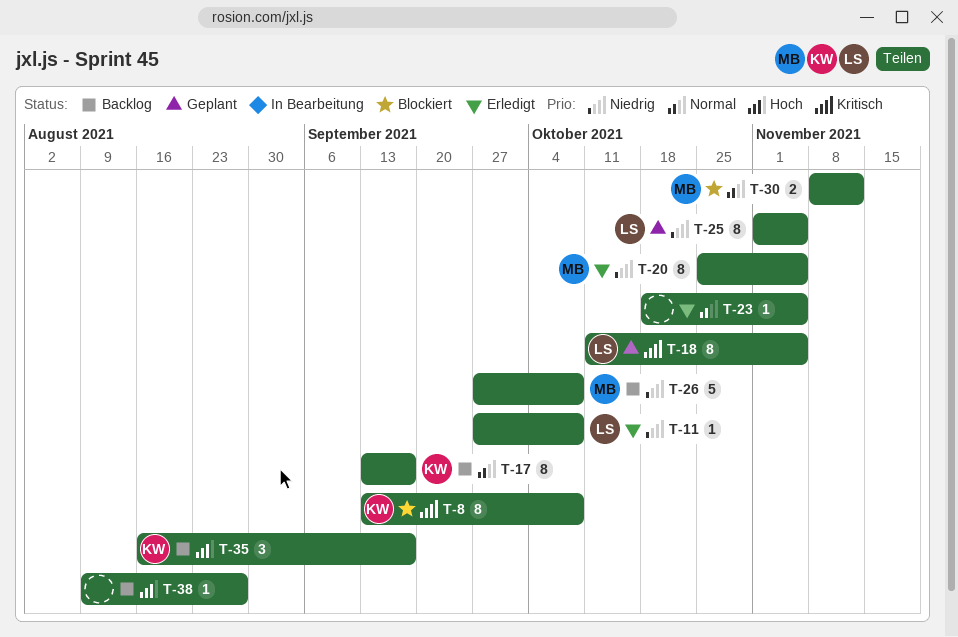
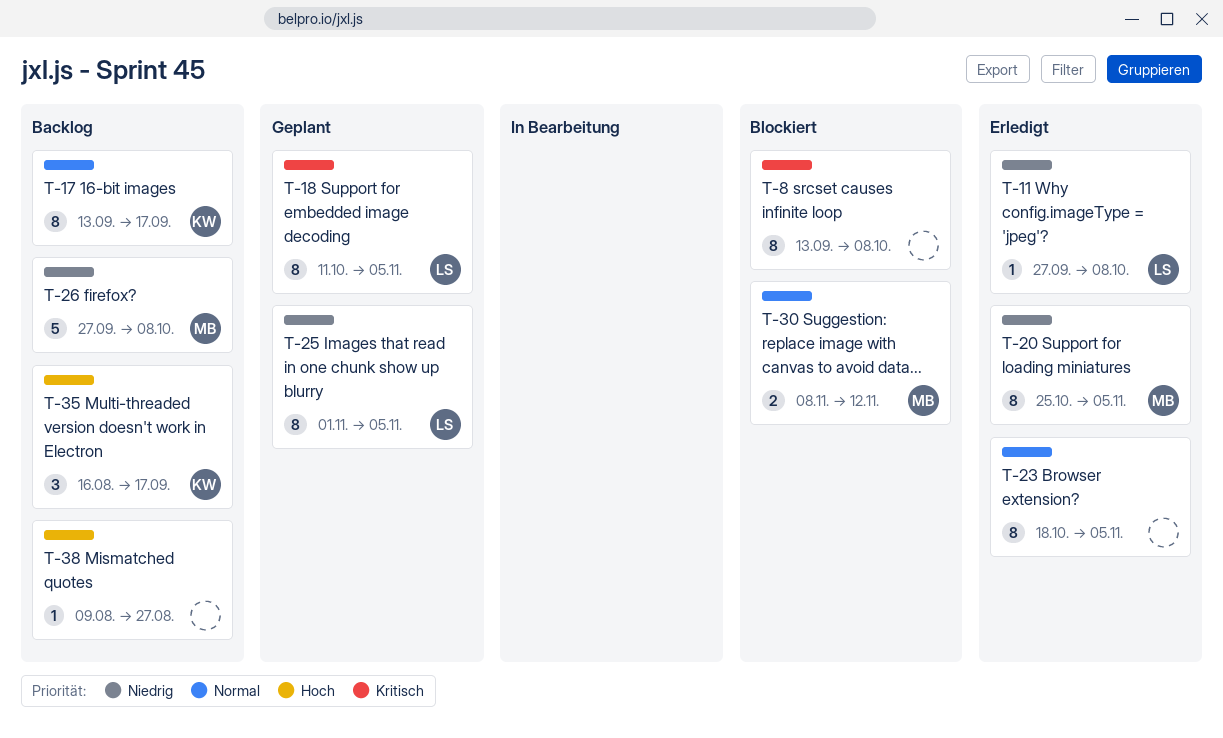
T-8, owner: KW -> none
T-23, estimate: 1 -> 8

